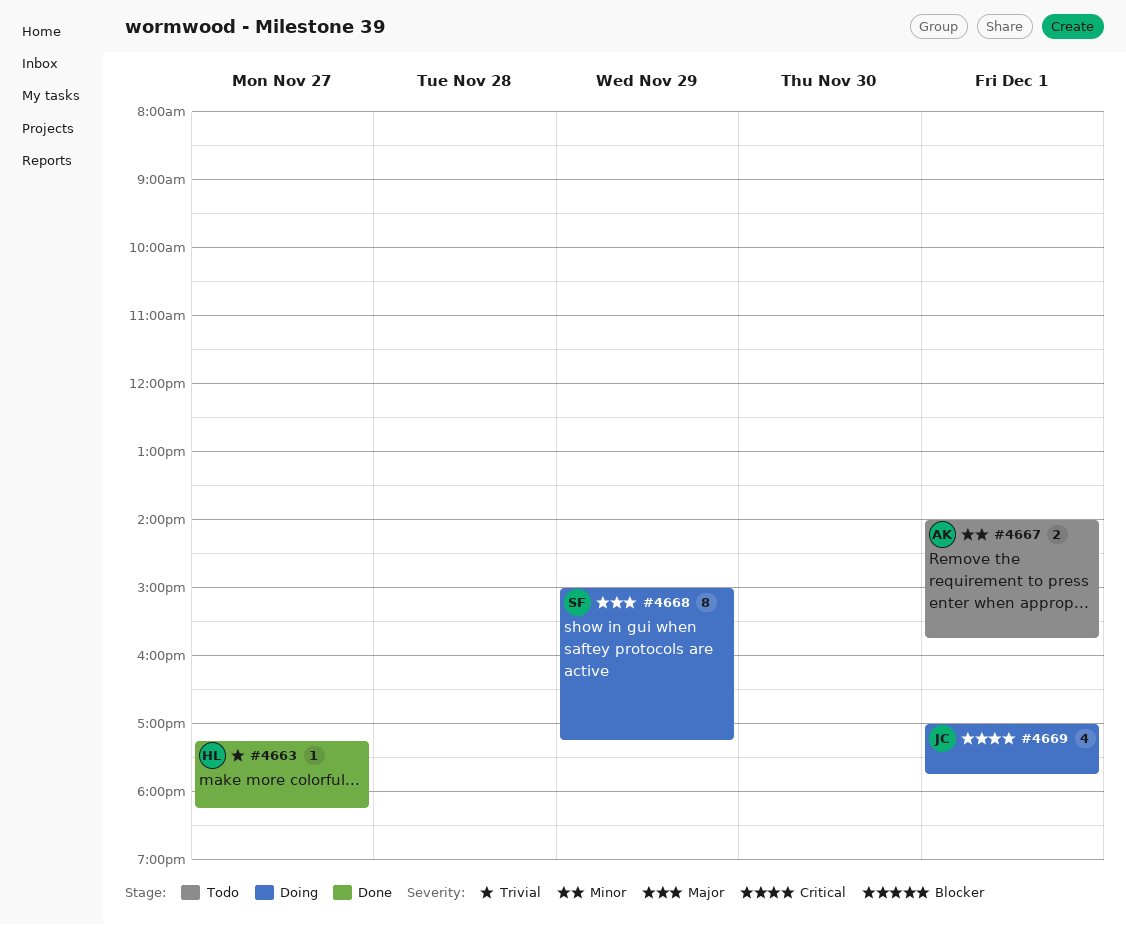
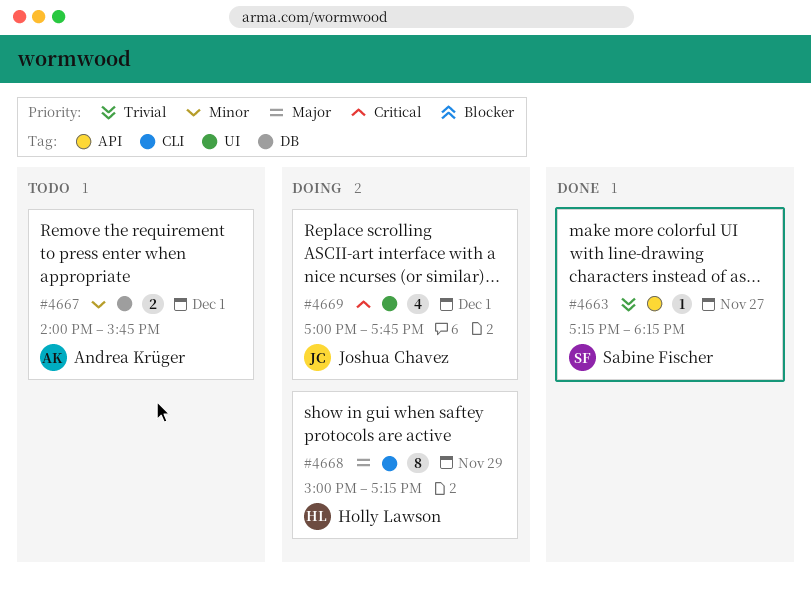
#4663, owner: Holly Lawson -> Sabine Fischer
#4668, owner: Sabine Fischer -> Holly Lawson

